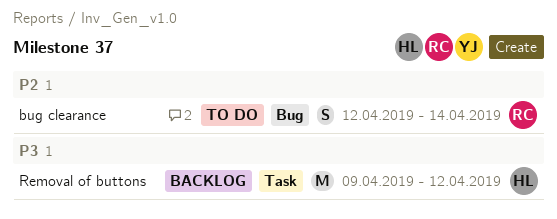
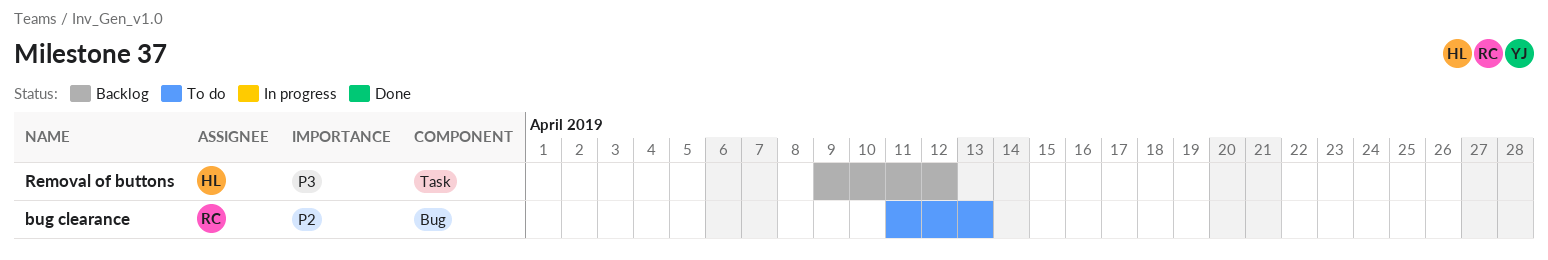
bug clearance, start: Apr 12 -> Apr 11
bug clearance, due: Apr 14 -> Apr 13

